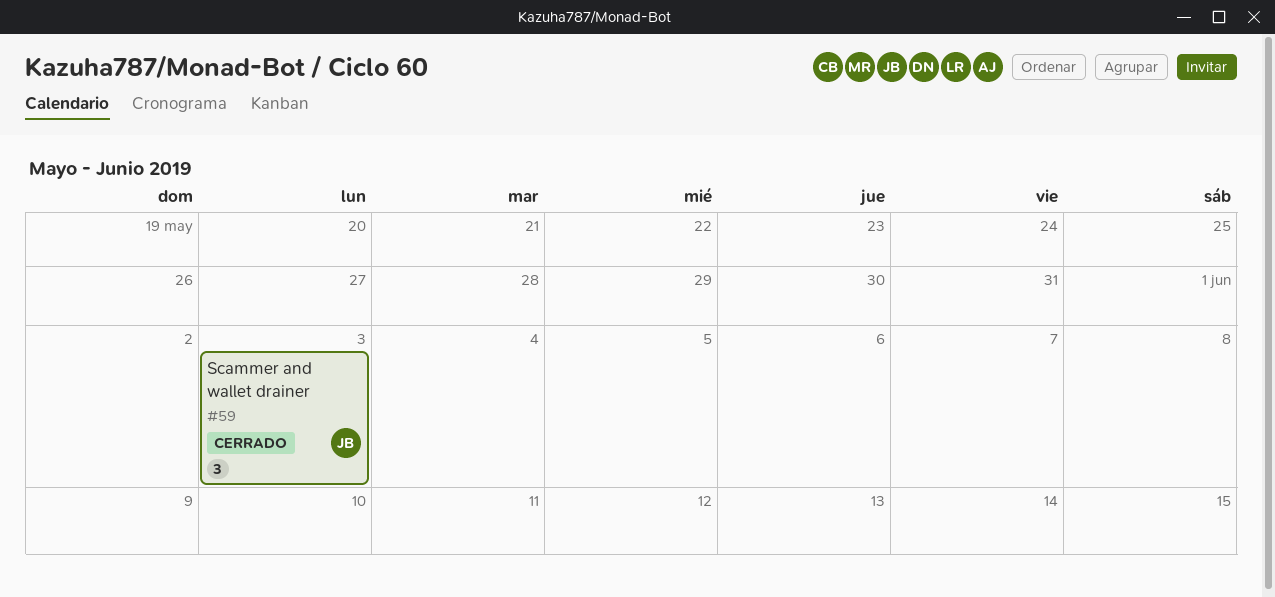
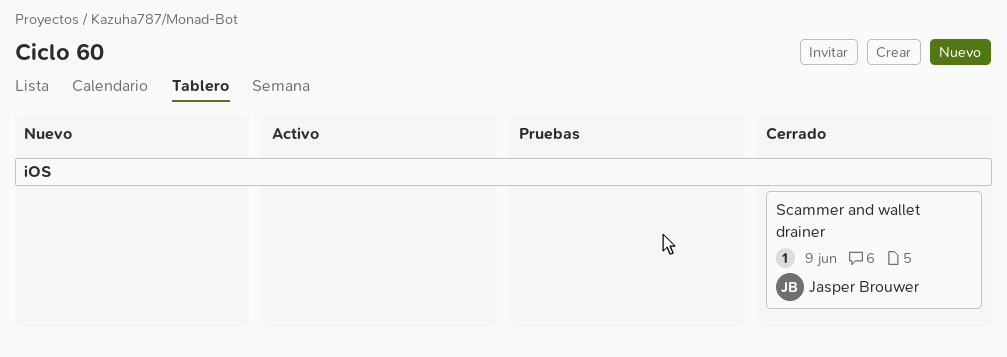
Scammer and wallet drainer, estimate: 3 -> 1
Scammer and wallet drainer, due: Jun 3 -> Jun 9

